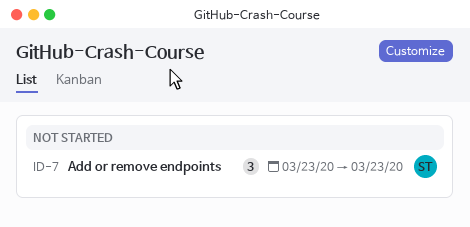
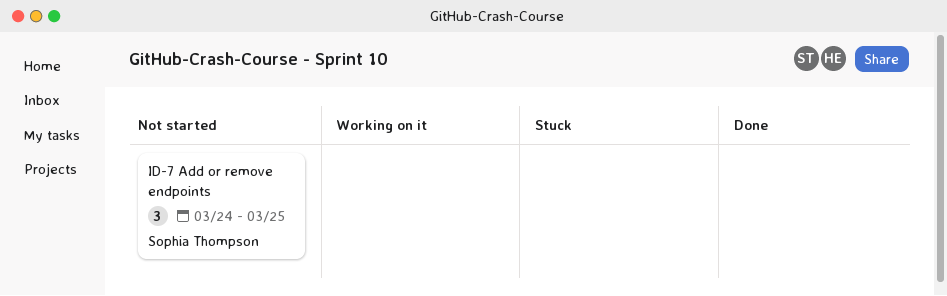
ID-7, start: Mar 23 -> Mar 24
ID-7, due: Mar 23 -> Mar 25

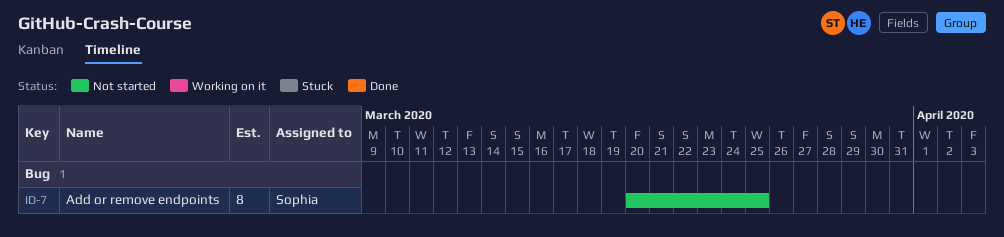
ID-7, estimate: 3 -> 8
ID-7, start: Mar 24 -> Mar 20

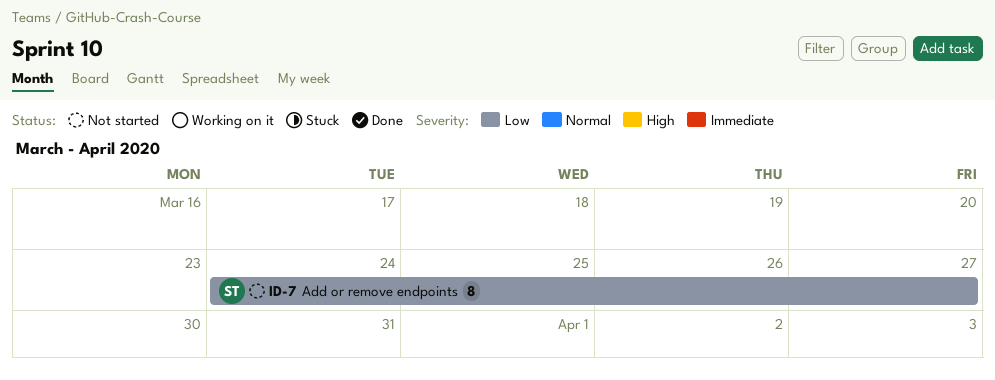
ID-7, start: Mar 20 -> Mar 24
ID-7, due: Mar 25 -> Mar 27

